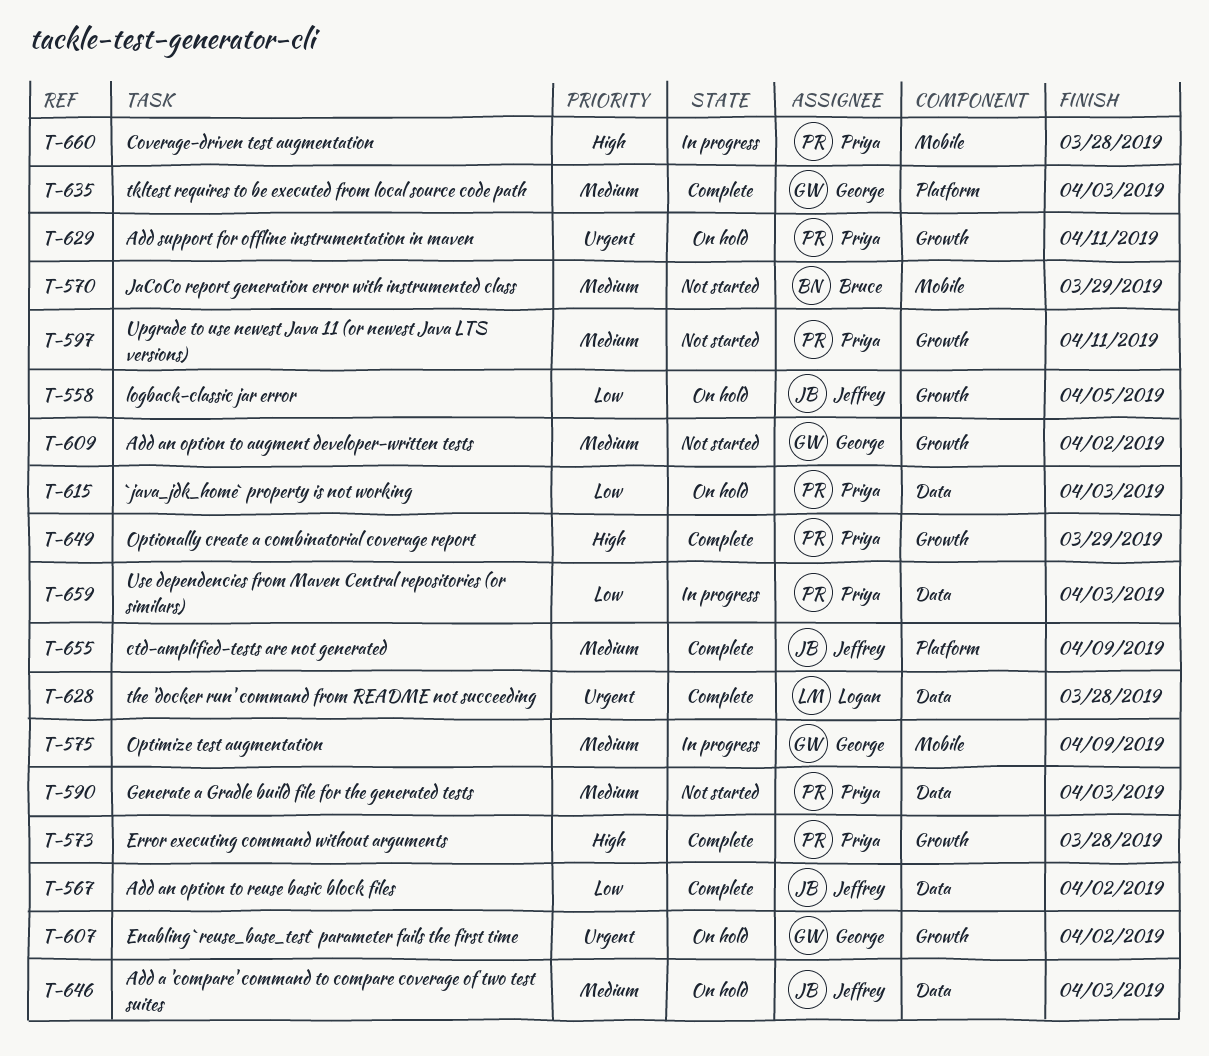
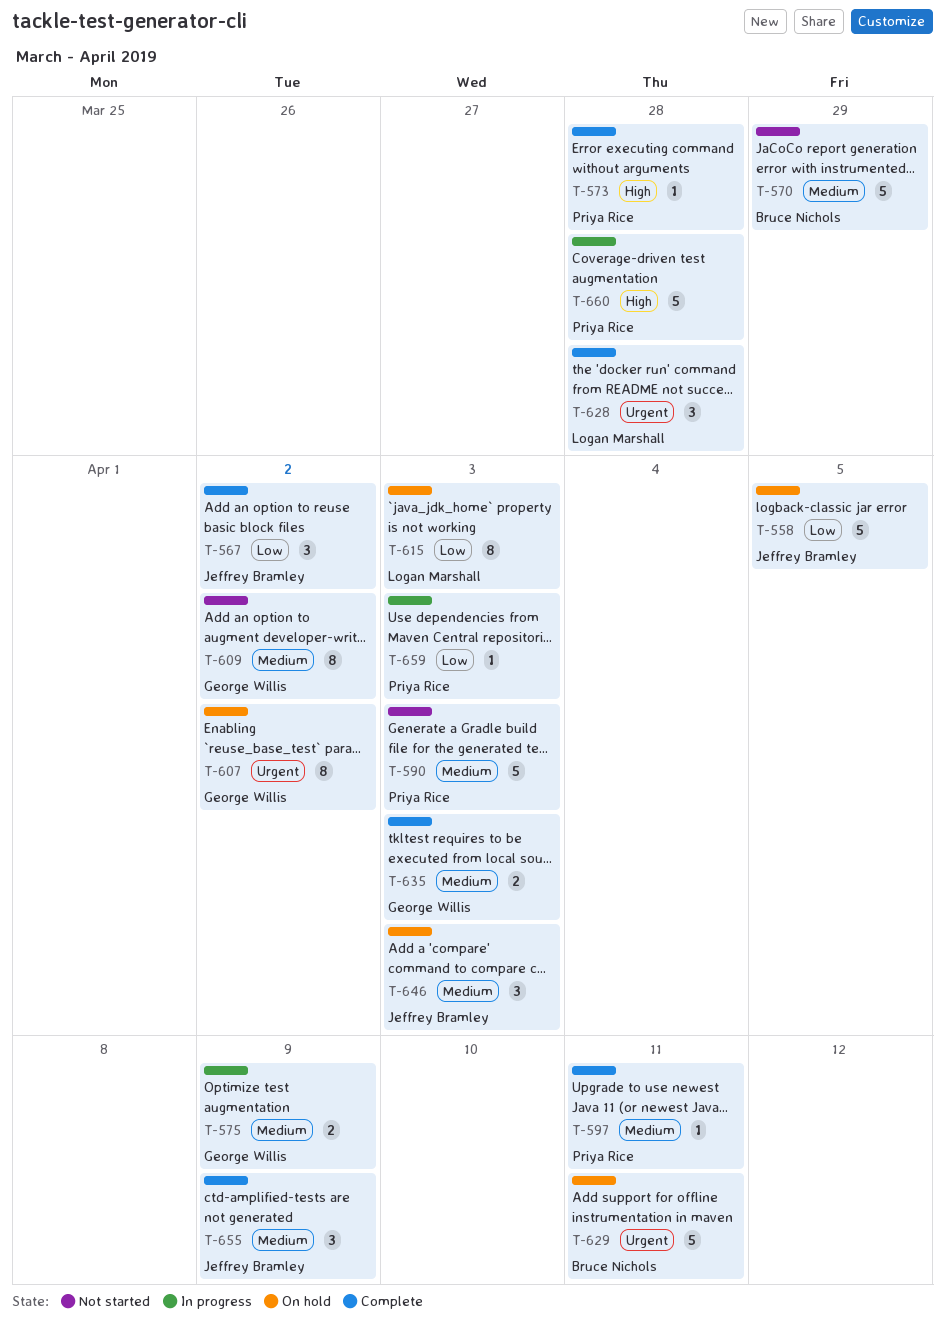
T-597, status: Not started -> Complete
T-615, owner: Priya Rice -> Logan Marshall
T-629, owner: Priya Rice -> Bruce Nichols
T-649: present -> none

